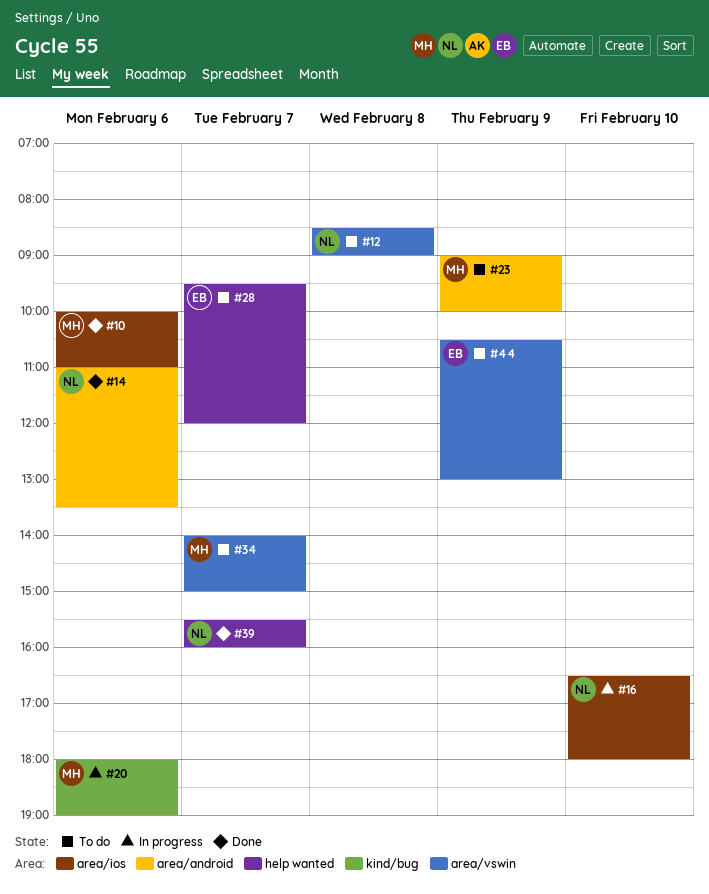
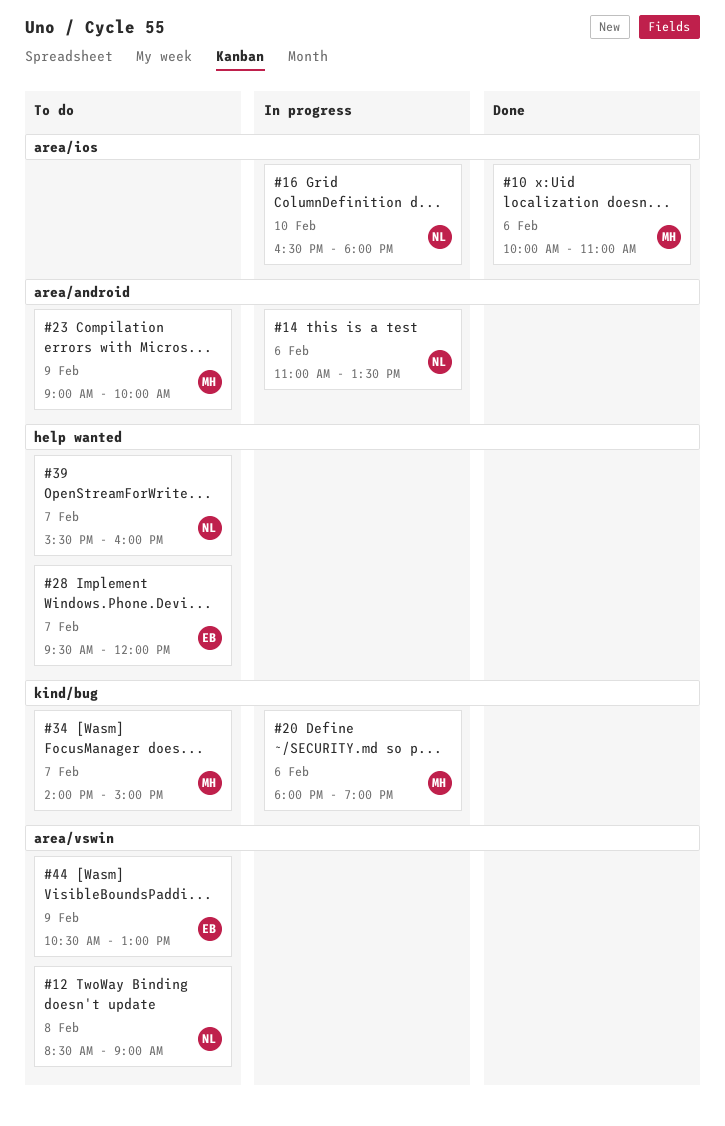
#14, status: Done -> In progress
#34, label: area/vswin -> kind/bug
#39, status: Done -> To do

